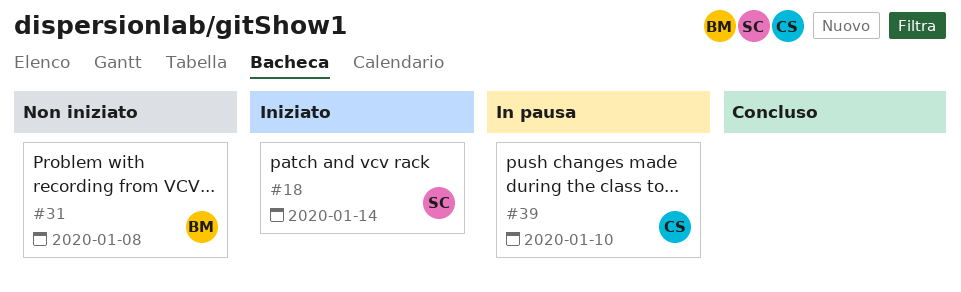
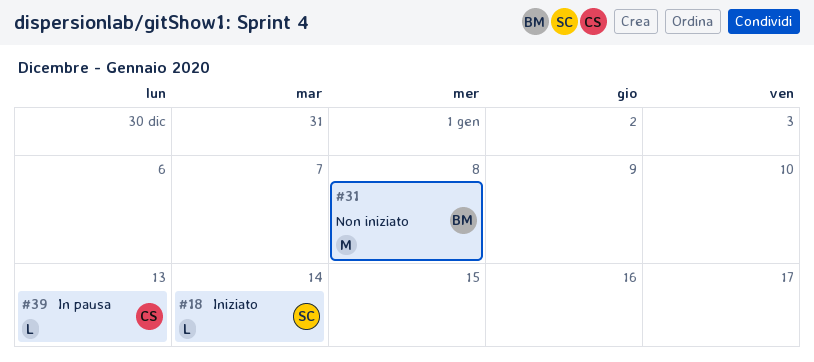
#39, due: Jan 10 -> Jan 13

